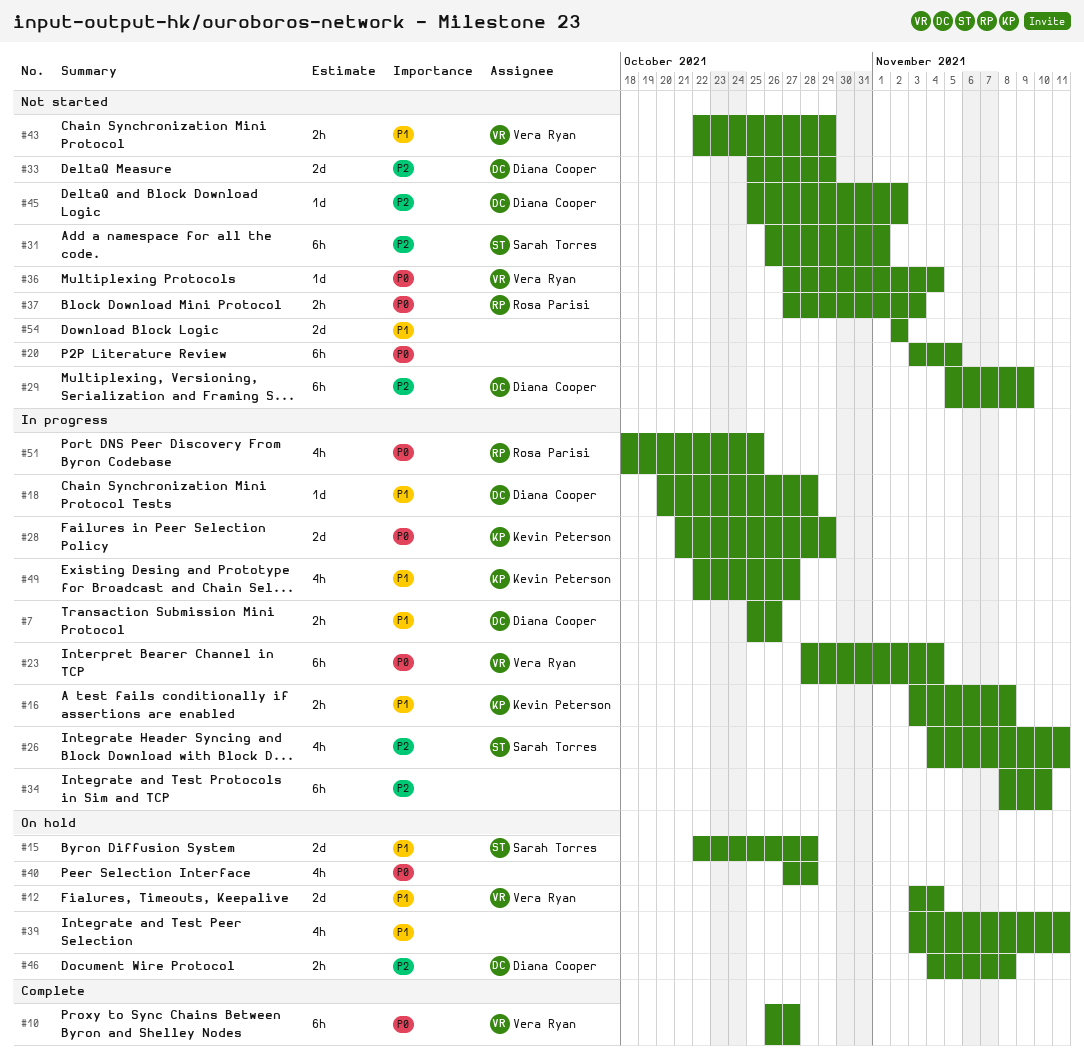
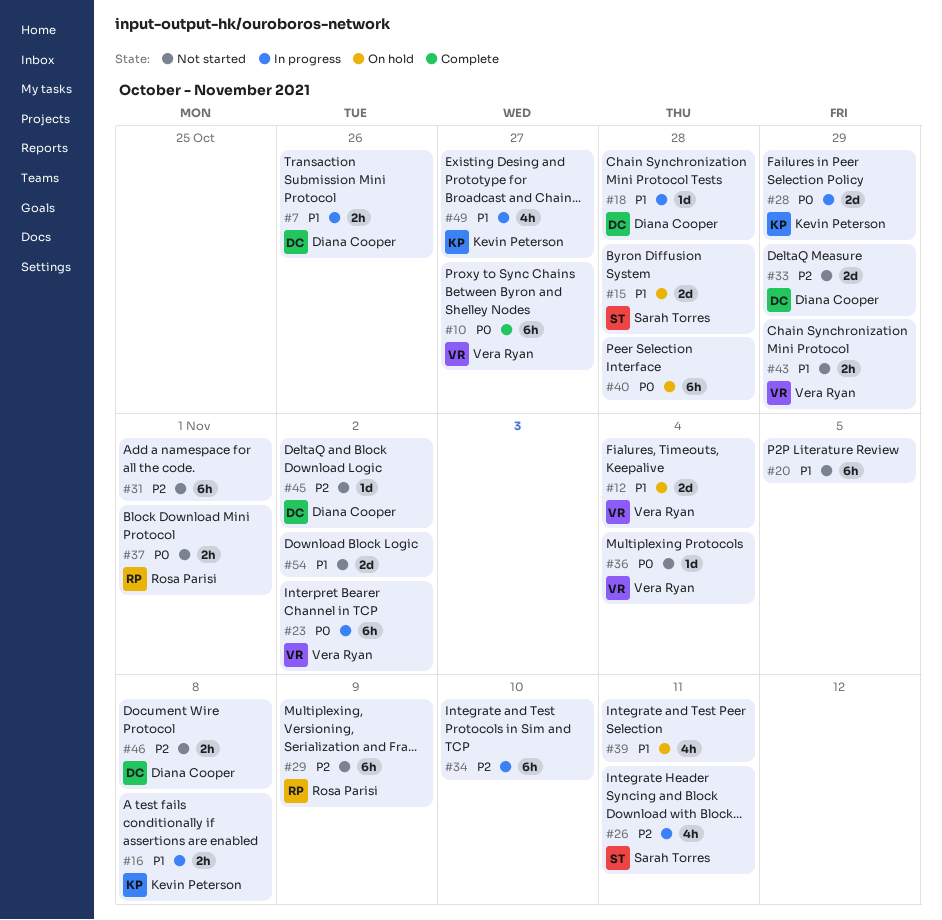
#20, priority: P0 -> P1
#23, due: Nov 4 -> Nov 2
#29, owner: Diana Cooper -> Rosa Parisi
#31, owner: Sarah Torres -> none
#37, due: Nov 3 -> Nov 1
#40, estimate: 4h -> 6h
#46, status: On hold -> Not started
#51: present -> none

